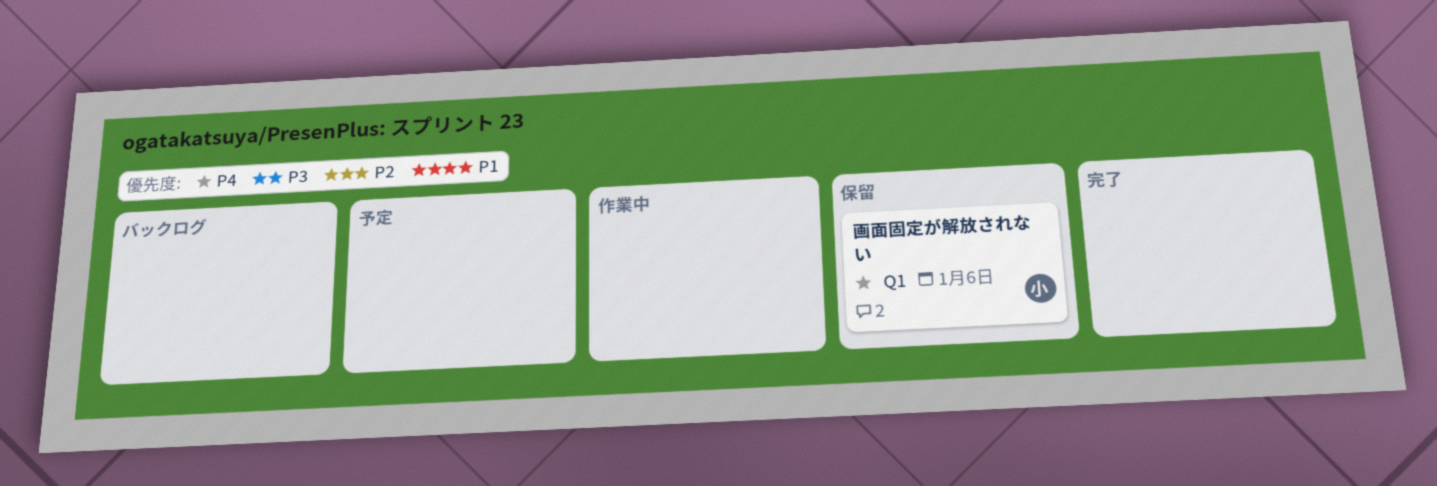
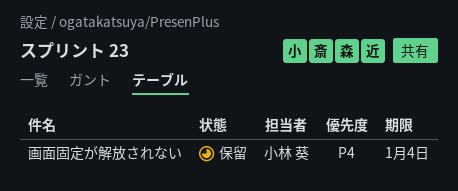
画面固定が解放されない, due: Jan 6 -> Jan 4

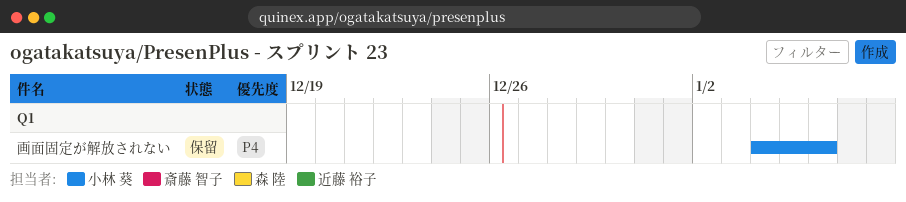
画面固定が解放されない, due: Jan 4 -> Jan 6

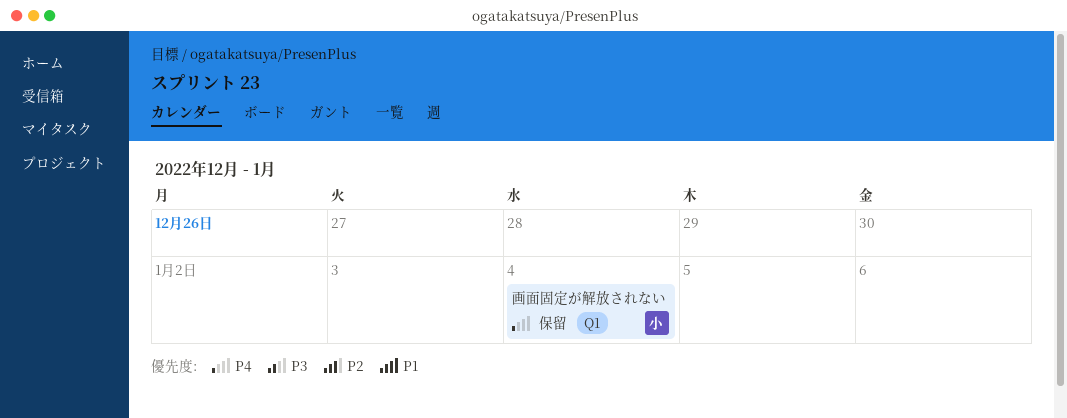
画面固定が解放されない, due: Jan 6 -> Jan 4

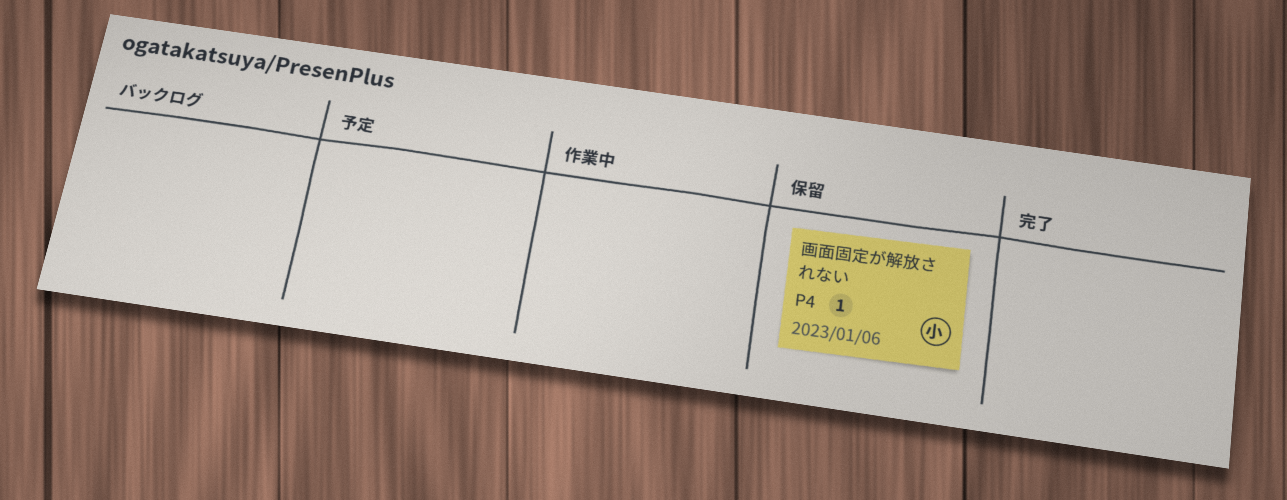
画面固定が解放されない, due: Jan 4 -> Jan 6

